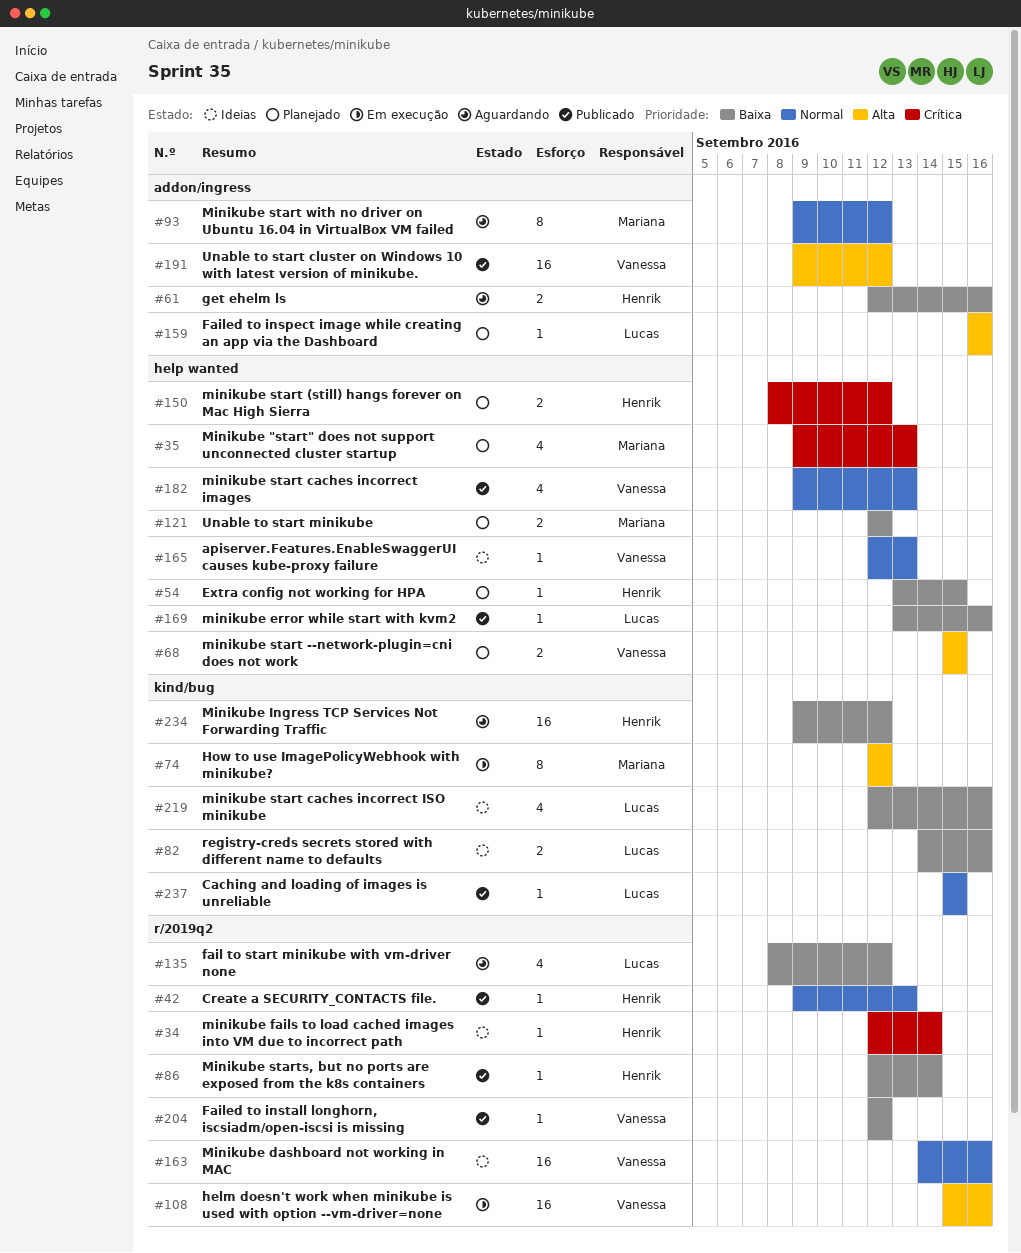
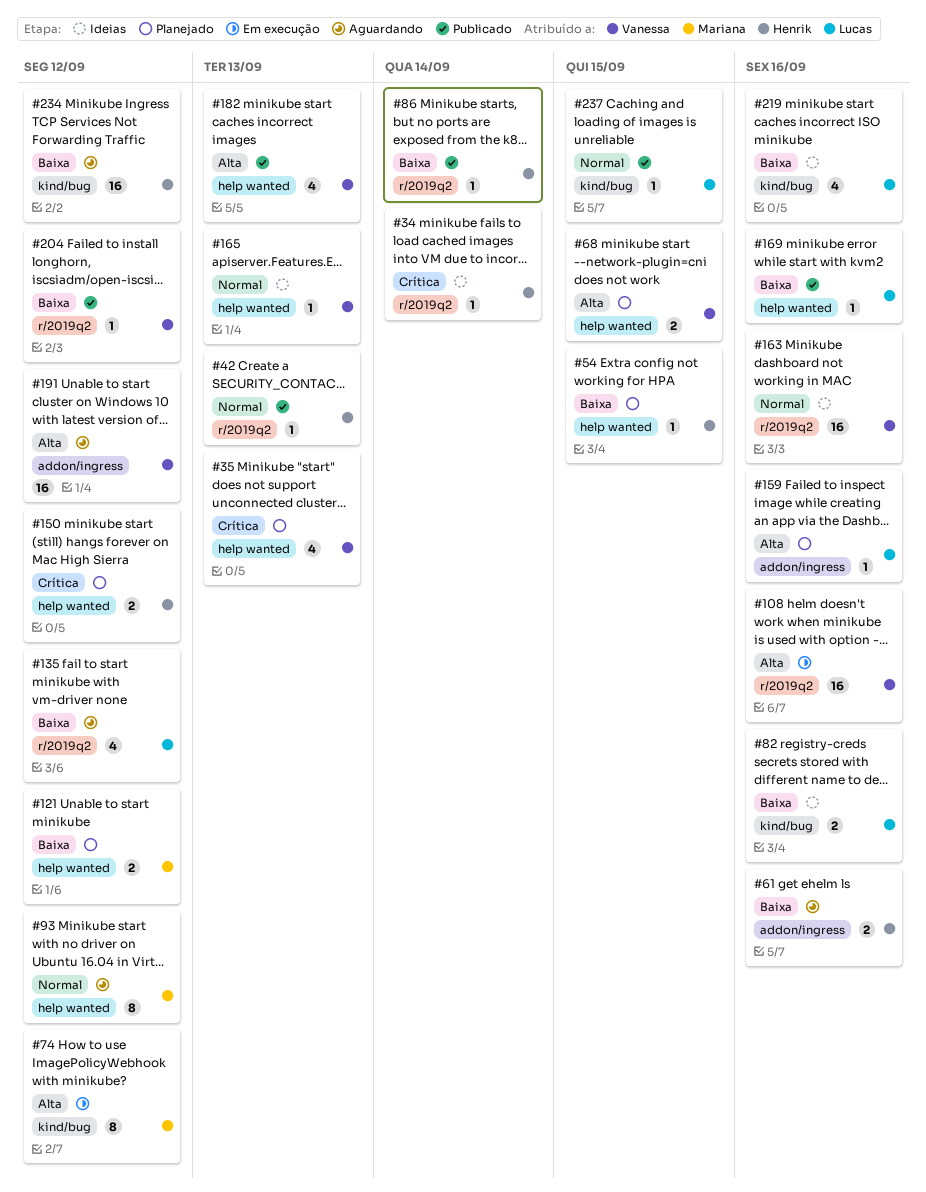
#35, owner: Mariana -> Vanessa
#93, label: addon/ingress -> help wanted
#182, priority: Normal -> Alta
#191, status: Publicado -> Aguardando

